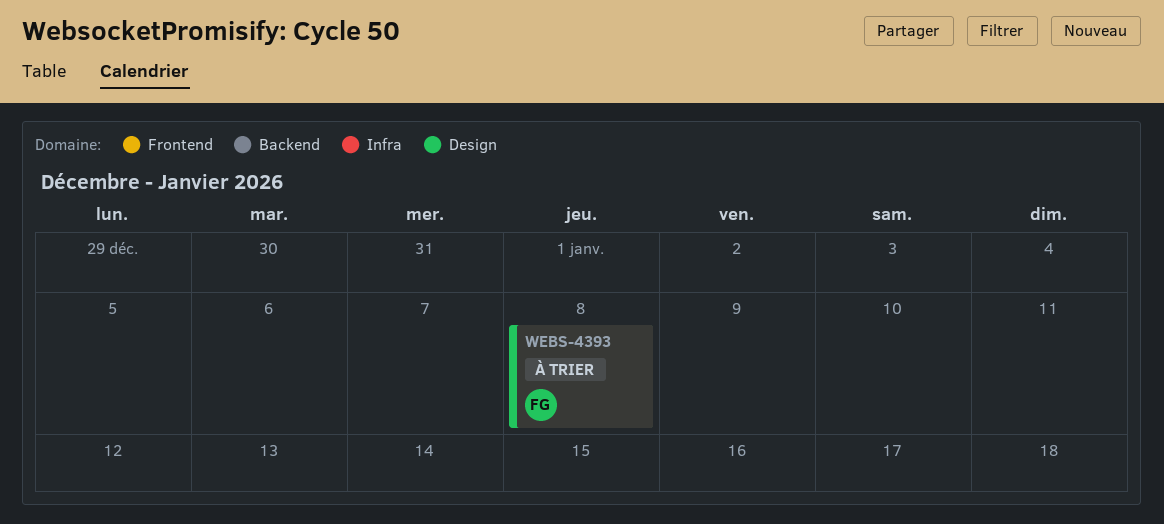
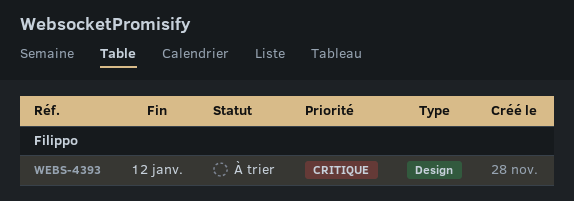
WEBS-4393, due: Jan 8 -> Jan 12

